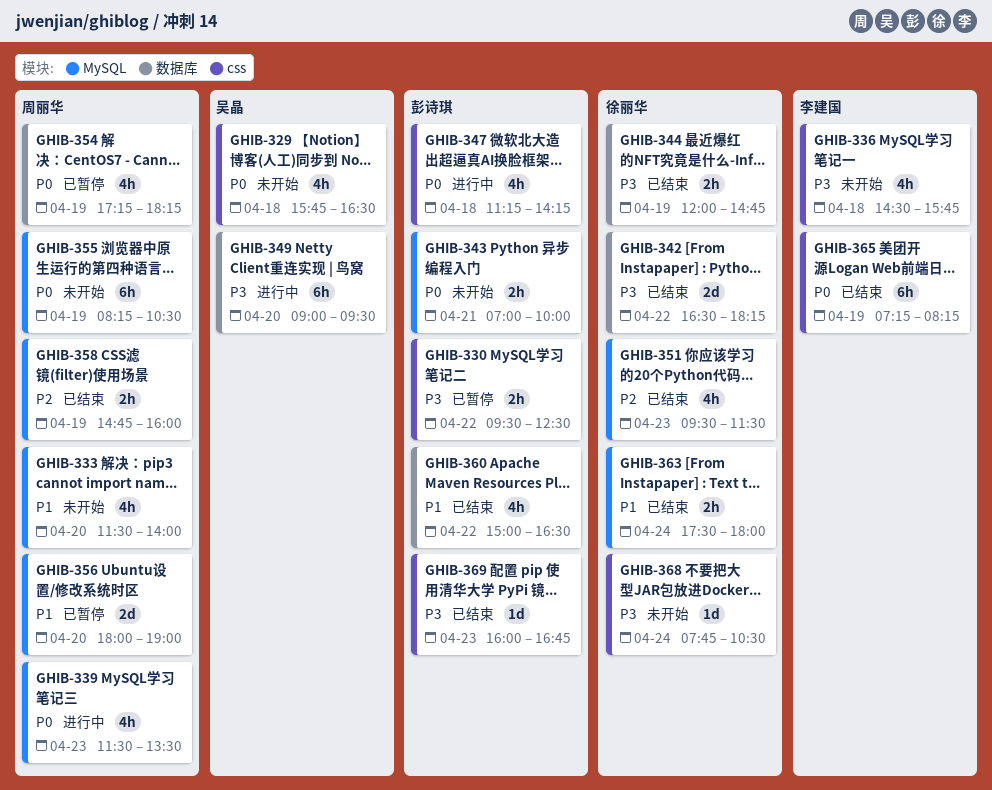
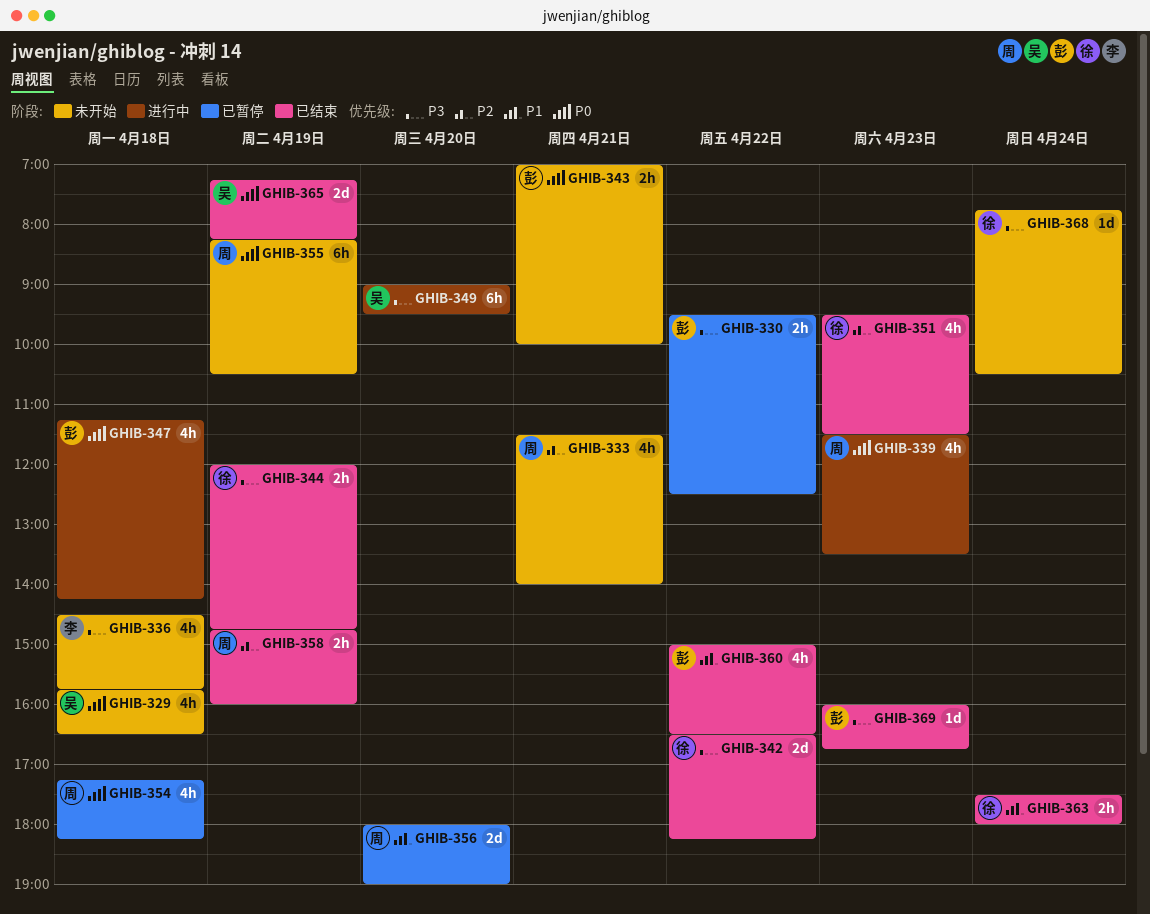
GHIB-333, priority: P1 -> P2
GHIB-333, day: Apr 20 -> Apr 21
GHIB-354, day: Apr 19 -> Apr 18
GHIB-365, owner: 李建国 -> 吴晶
GHIB-365, estimate: 6h -> 2d

